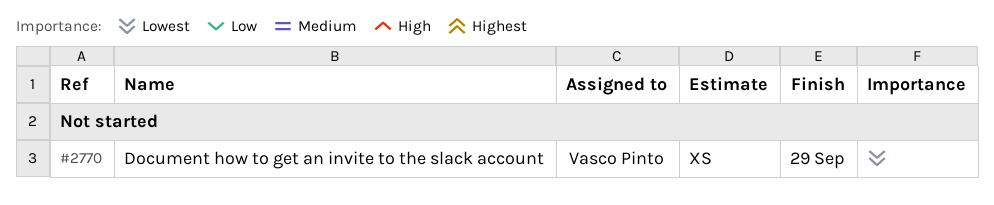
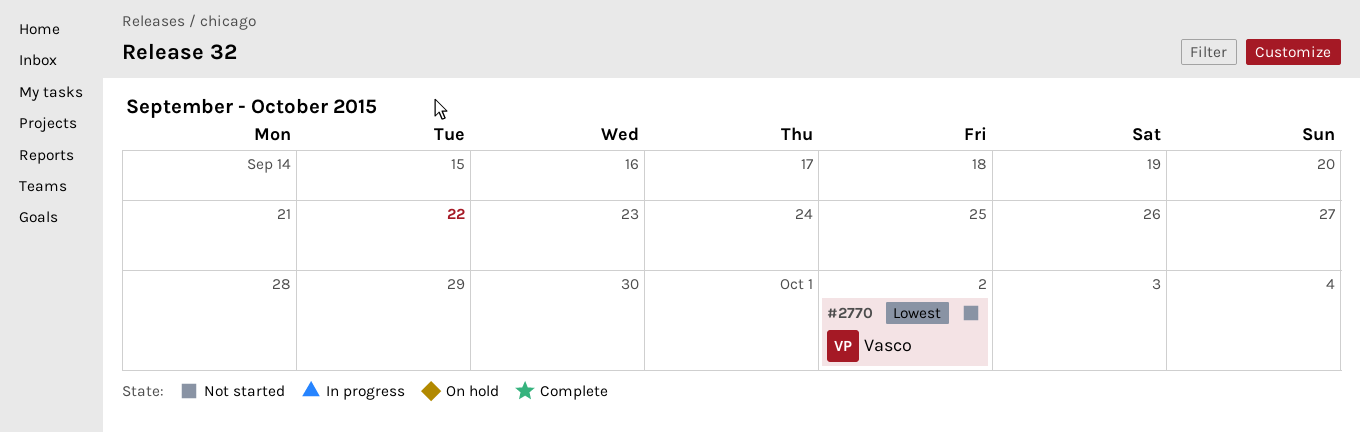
#2770, due: Sep 29 -> Oct 2

